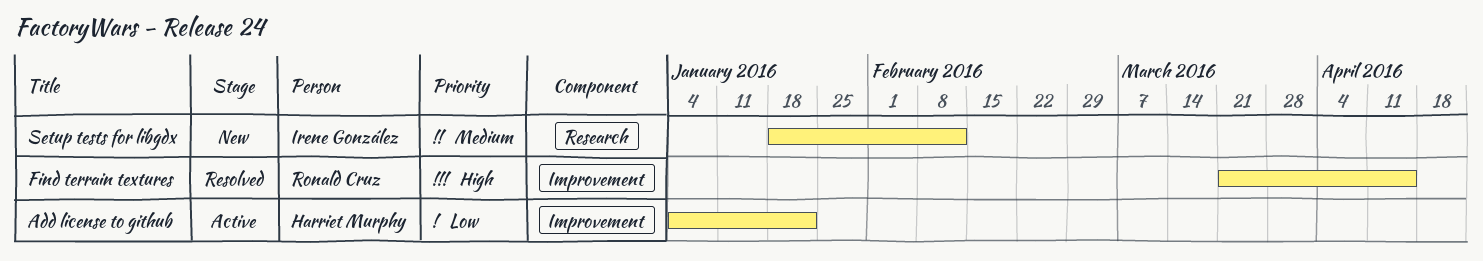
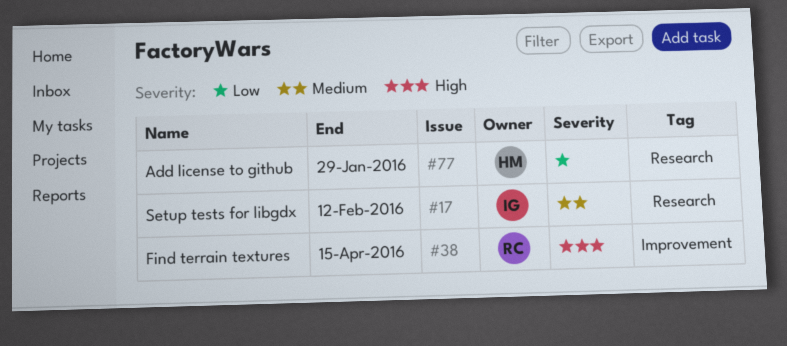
Add license to github, label: Improvement -> Research
Add license to github, due: Jan 22 -> Jan 29

